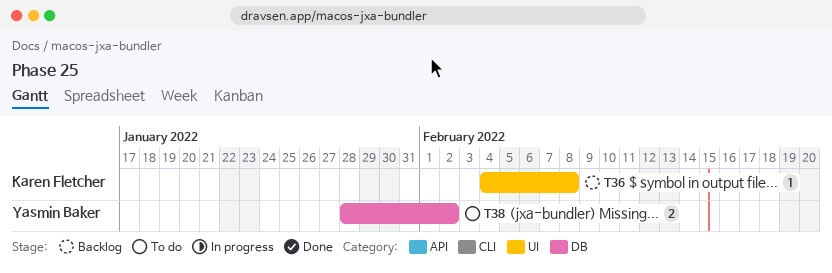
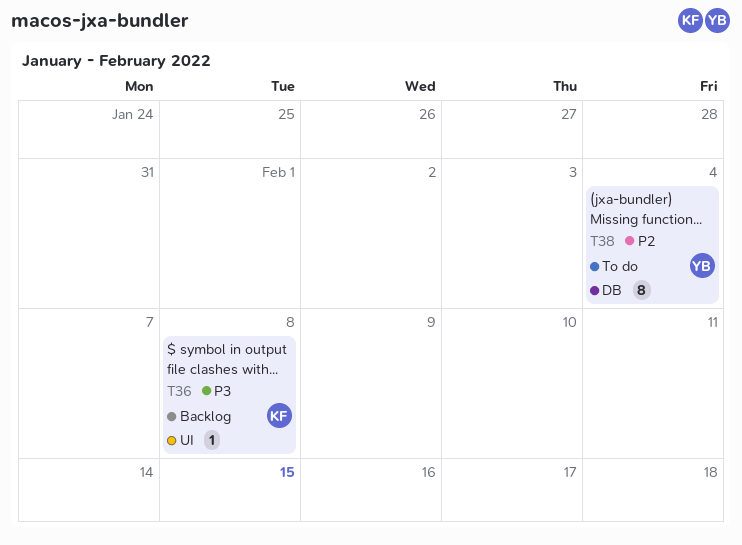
T38, estimate: 2 -> 8
T38, due: Feb 2 -> Feb 4

